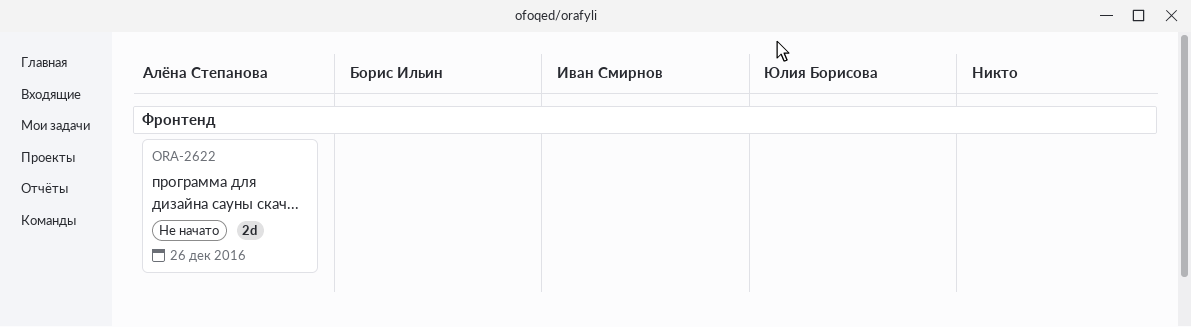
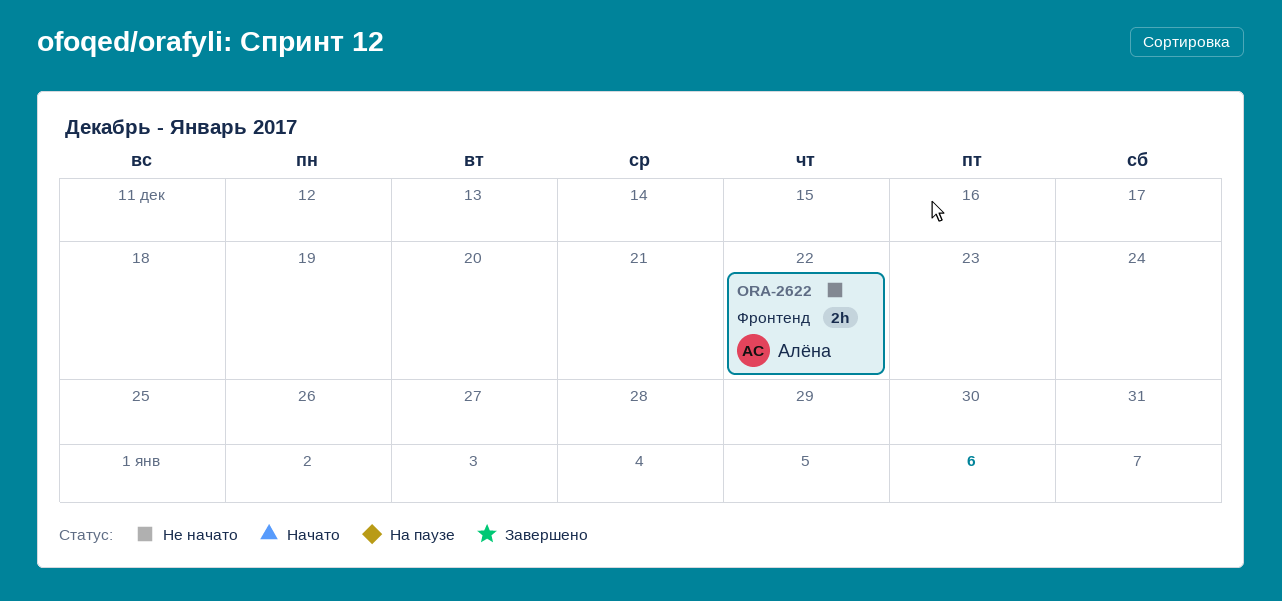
ORA-2622, estimate: 2d -> 2h
ORA-2622, due: Dec 26 -> Dec 22

